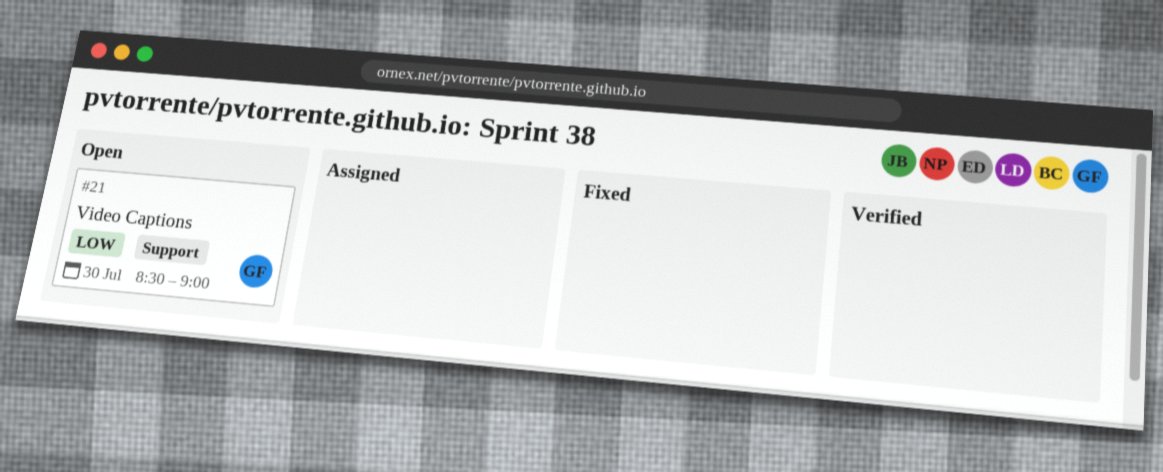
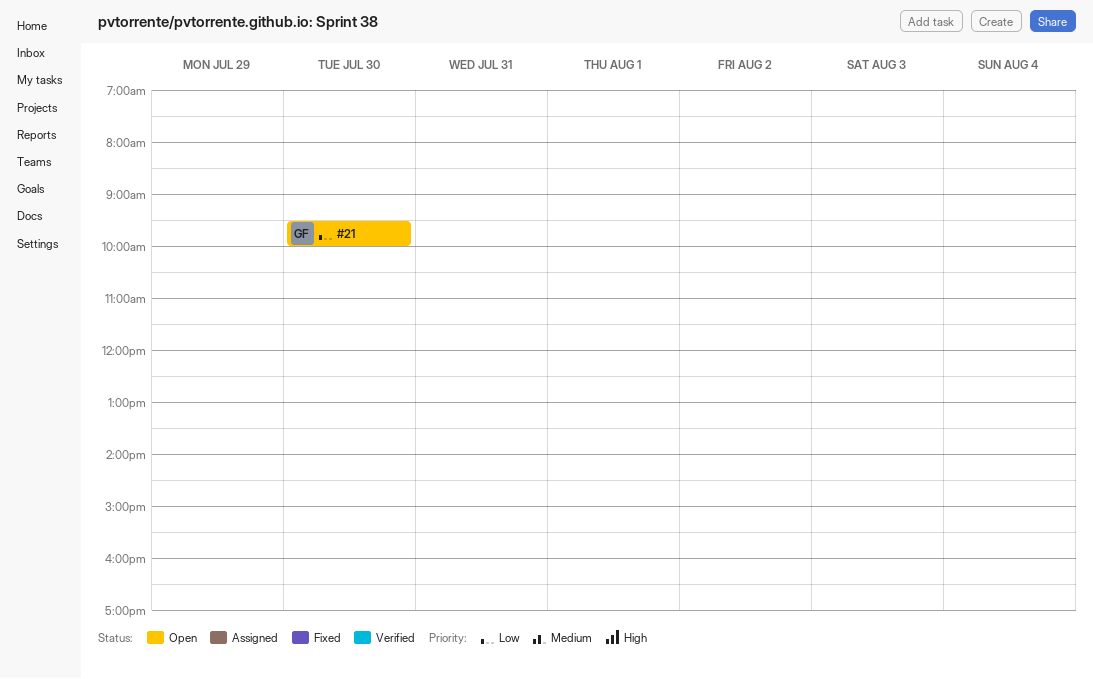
#21, begins: 08:30 -> 09:30
#21, ends: 09:00 -> 10:00

